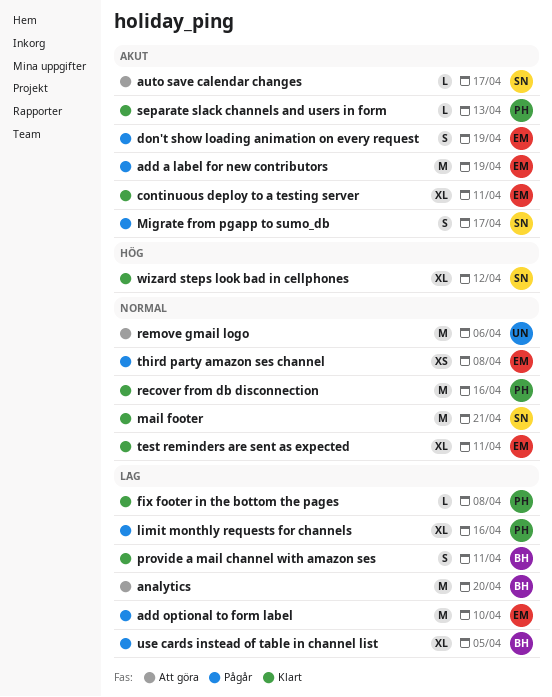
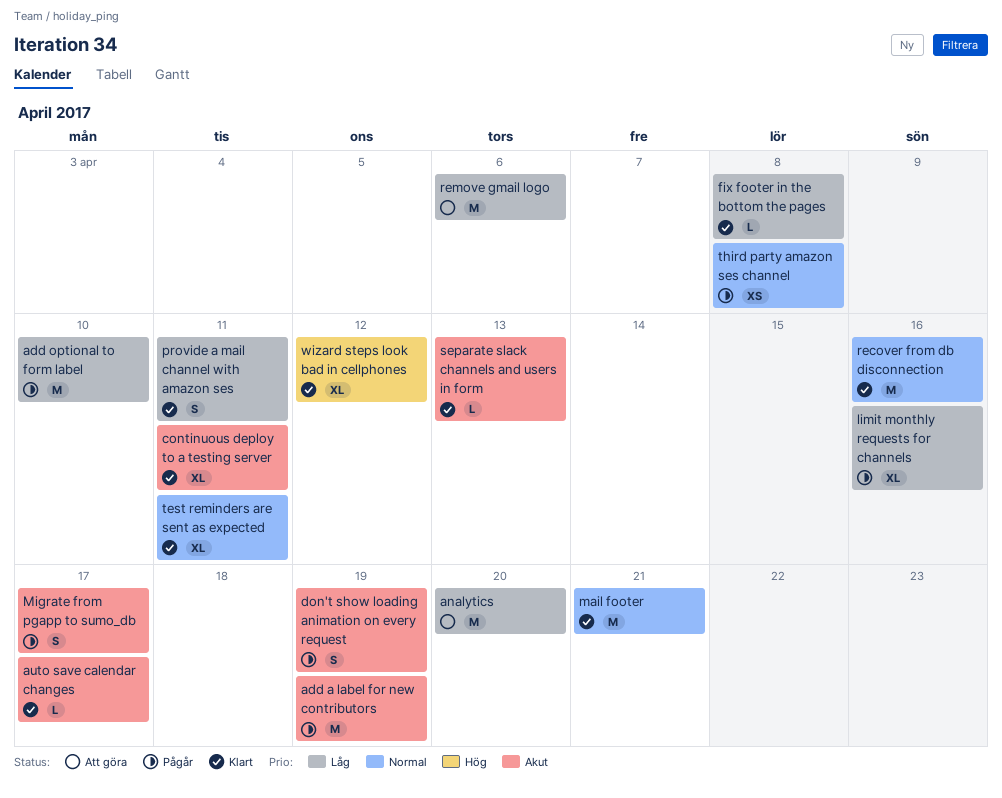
auto save calendar changes, status: Att göra -> Klart
remove gmail logo, priority: Normal -> Låg
use cards instead of table in channel list: present -> none

